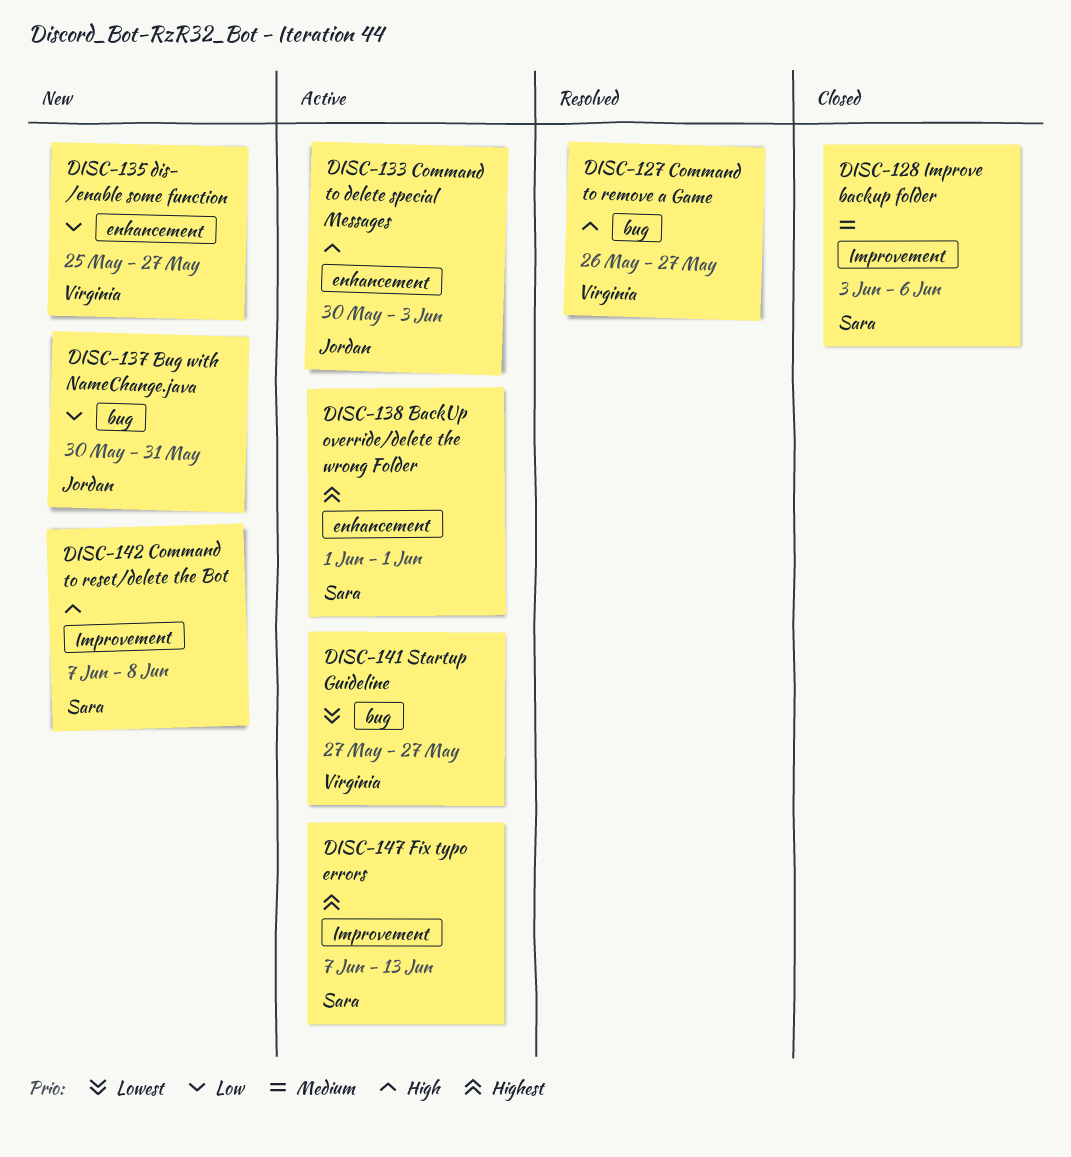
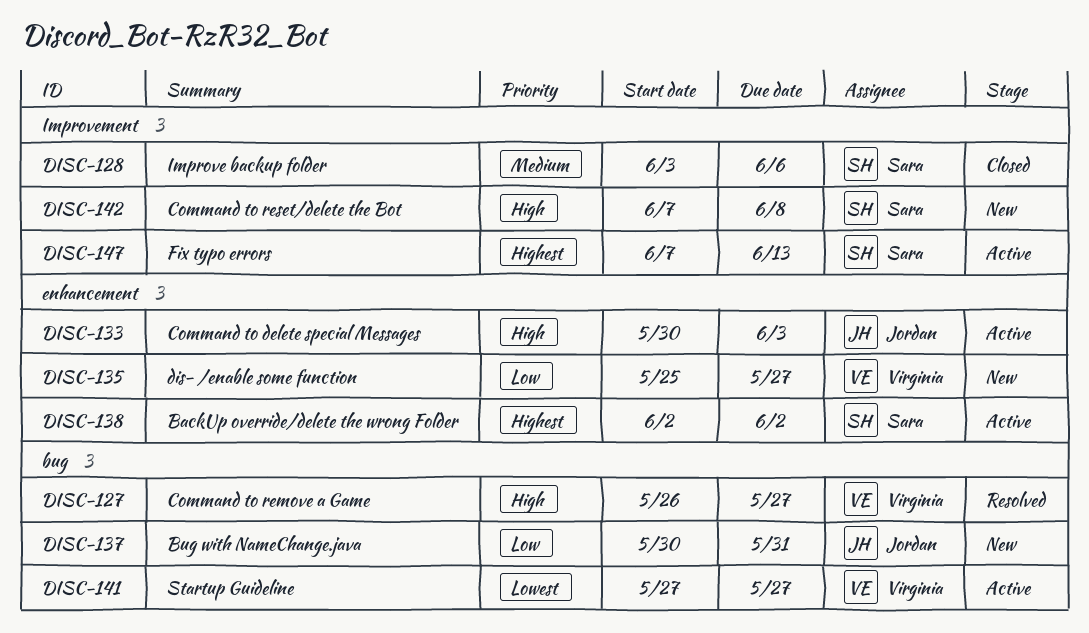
DISC-138, start: Jun 1 -> Jun 2
DISC-138, due: Jun 1 -> Jun 2

